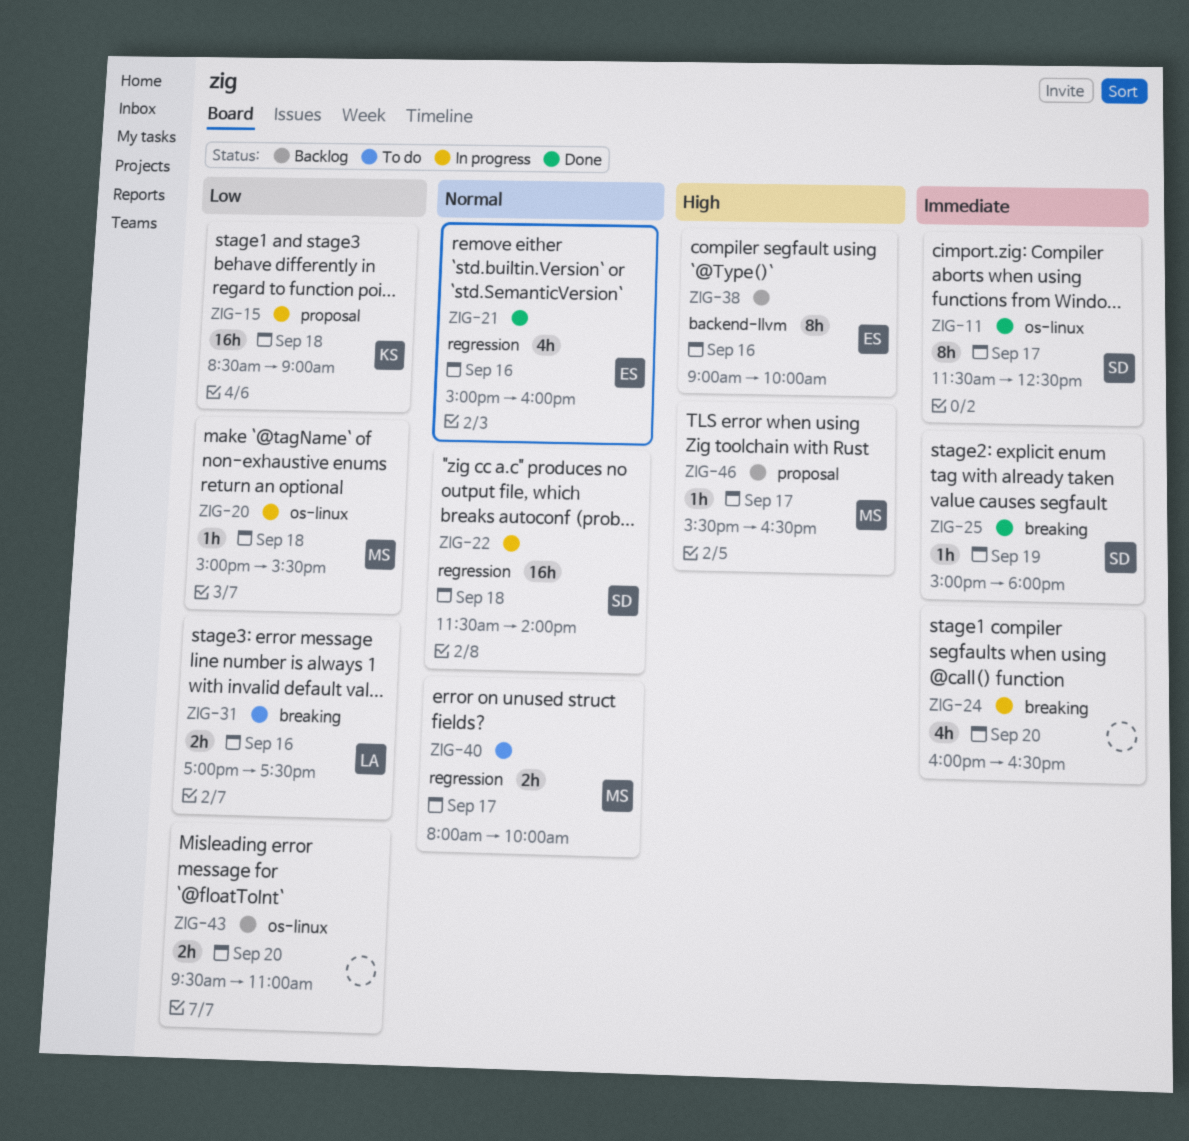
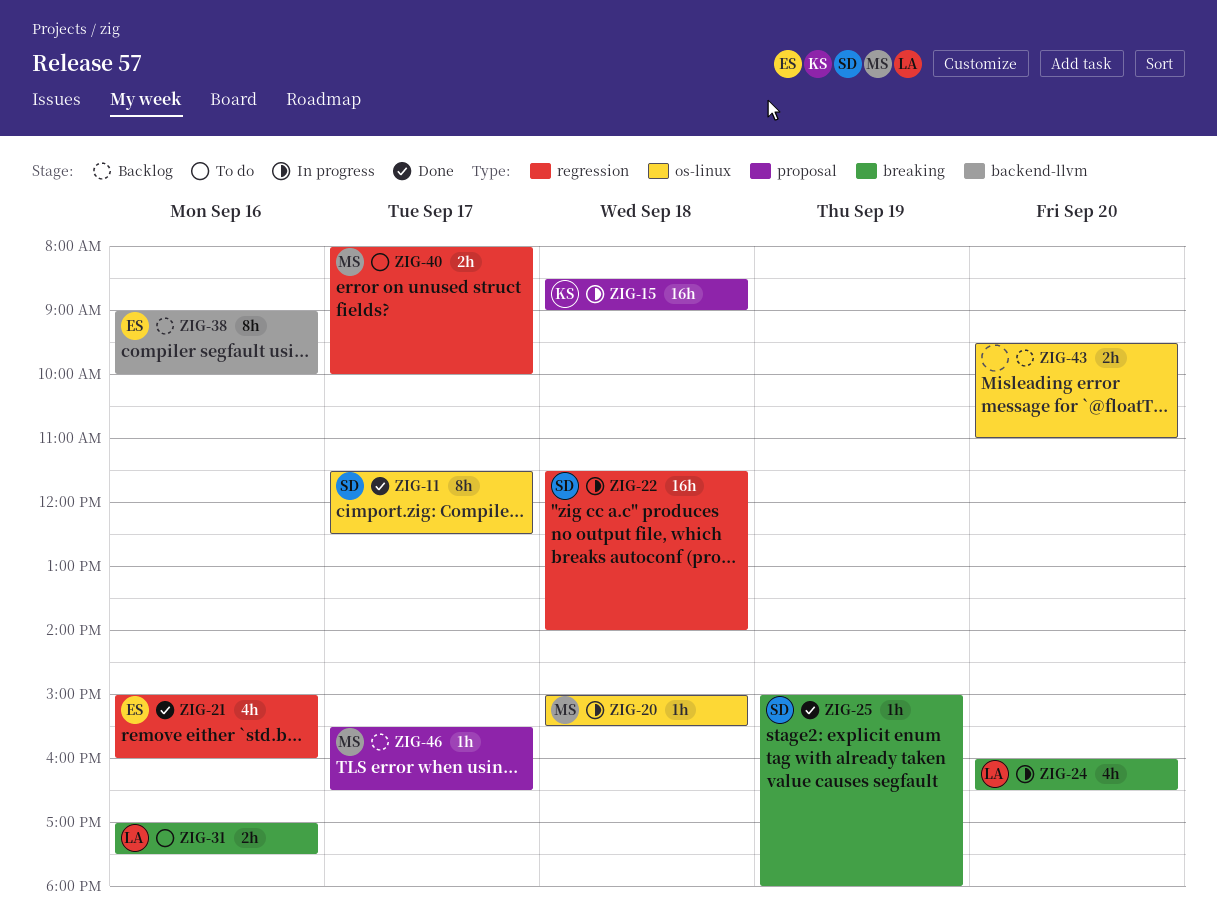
ZIG-24, owner: none -> LA

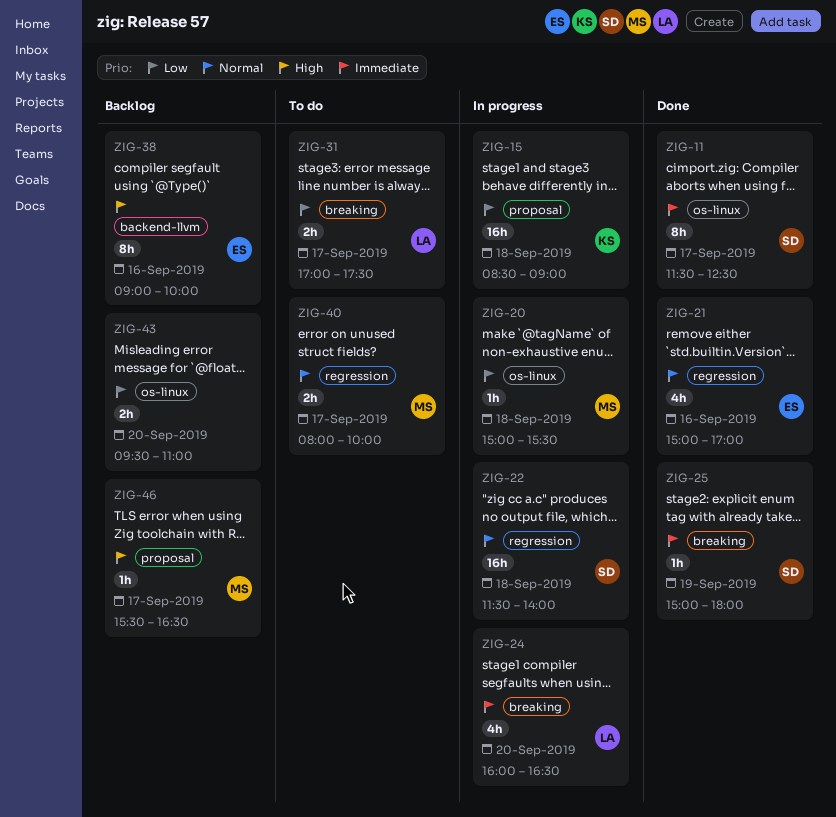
ZIG-21, ends: 16:00 -> 17:00
ZIG-31, day: Sep 16 -> Sep 17

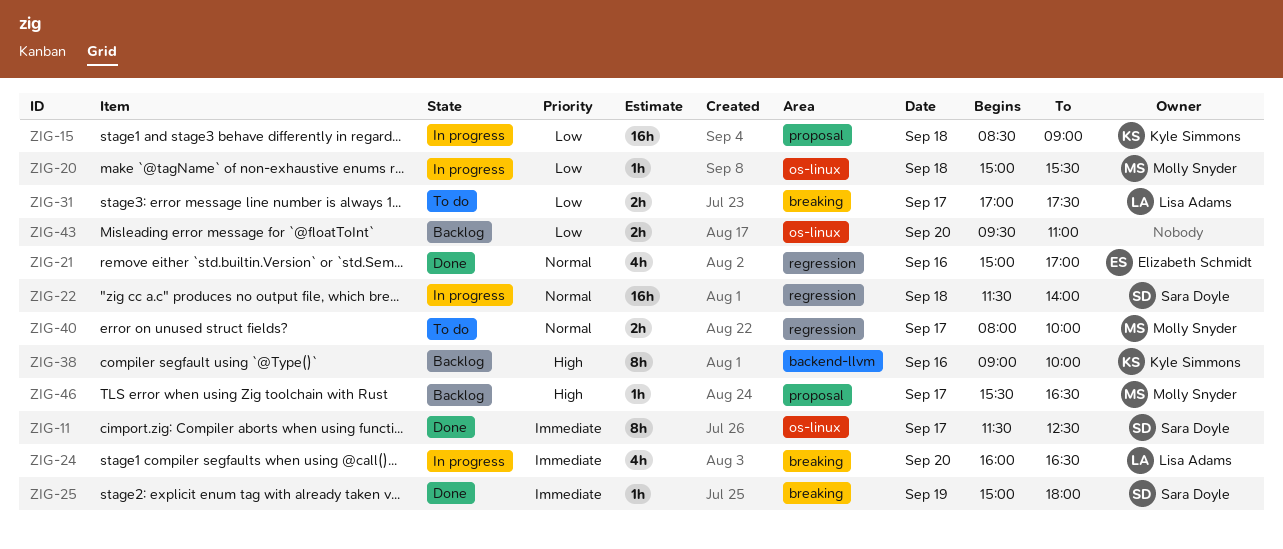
ZIG-38, owner: Elizabeth Schmidt -> Kyle Simmons

